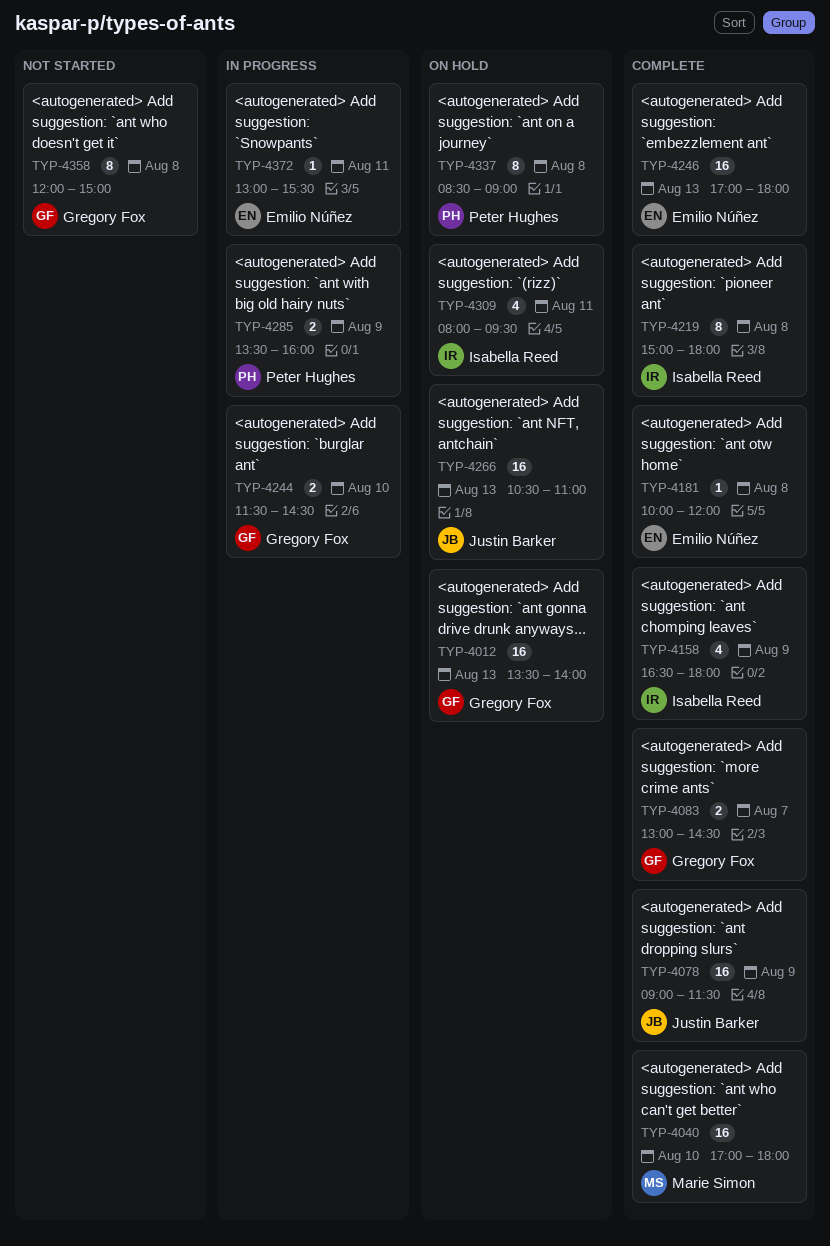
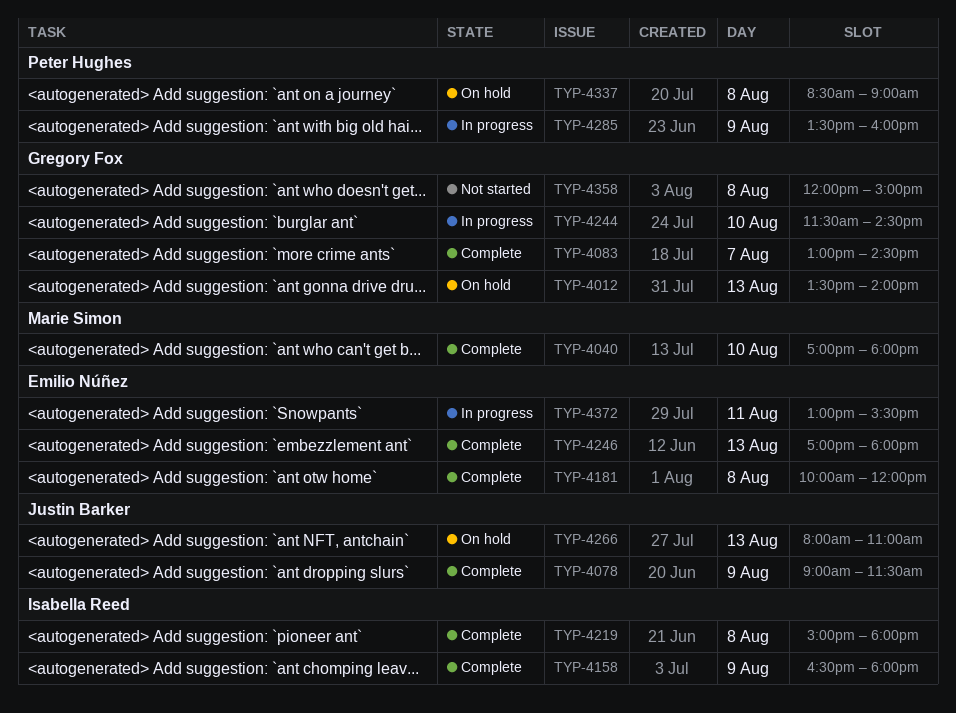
TYP-4266, begins: 10:30 -> 08:00
TYP-4309: present -> none

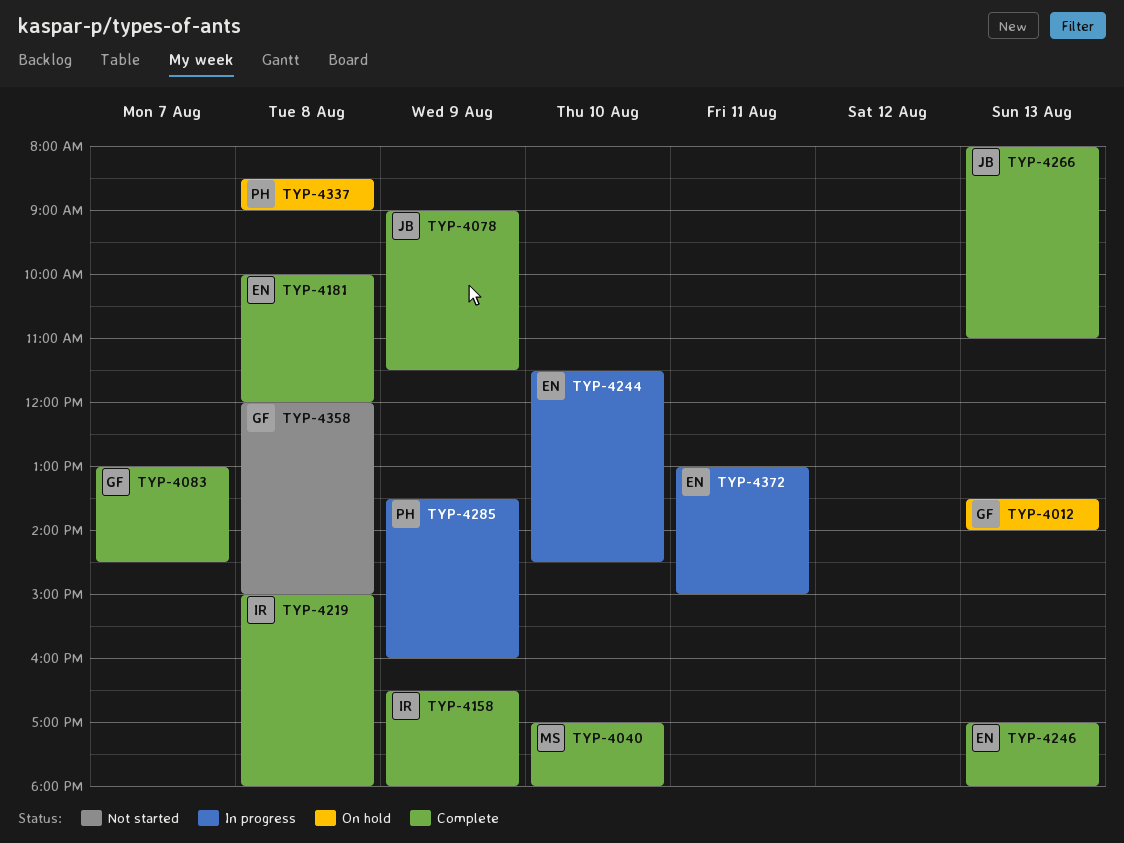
TYP-4244, owner: Gregory Fox -> Emilio Núñez
TYP-4266, status: On hold -> Complete
TYP-4372, ends: 15:30 -> 15:00

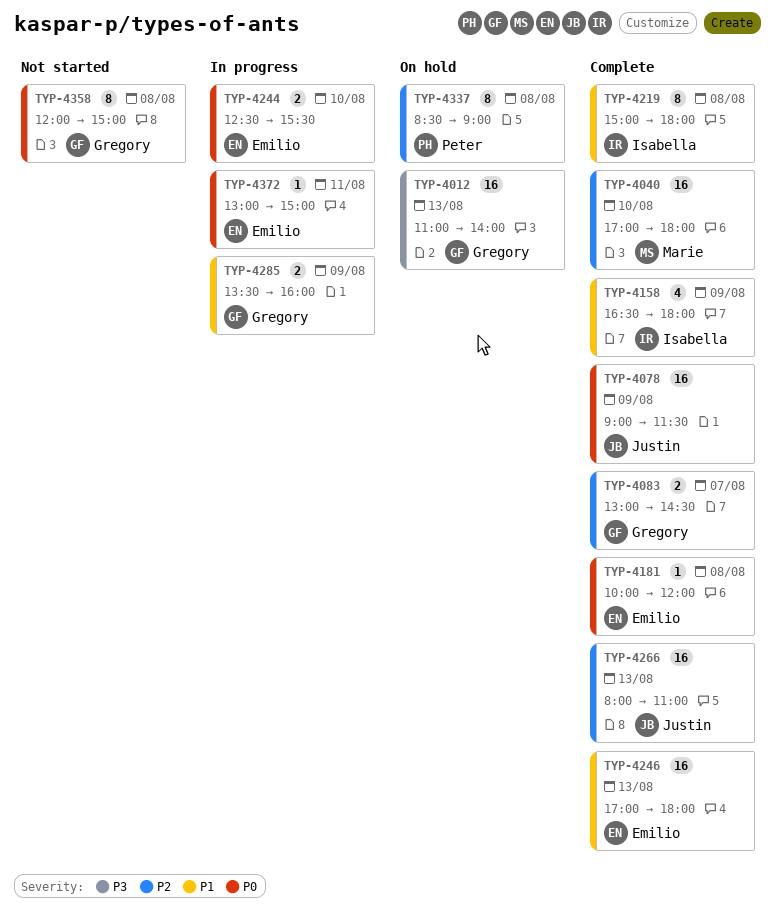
TYP-4012, begins: 13:30 -> 11:00
TYP-4244, begins: 11:30 -> 12:30
TYP-4244, ends: 14:30 -> 15:30
TYP-4285, owner: Peter -> Gregory

